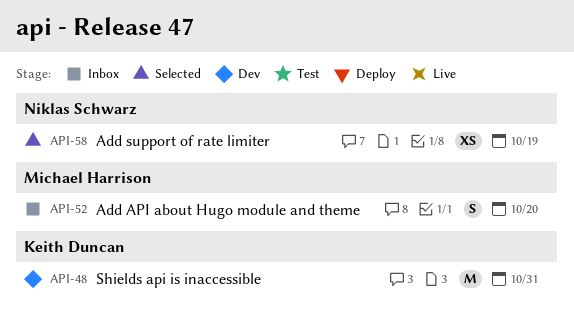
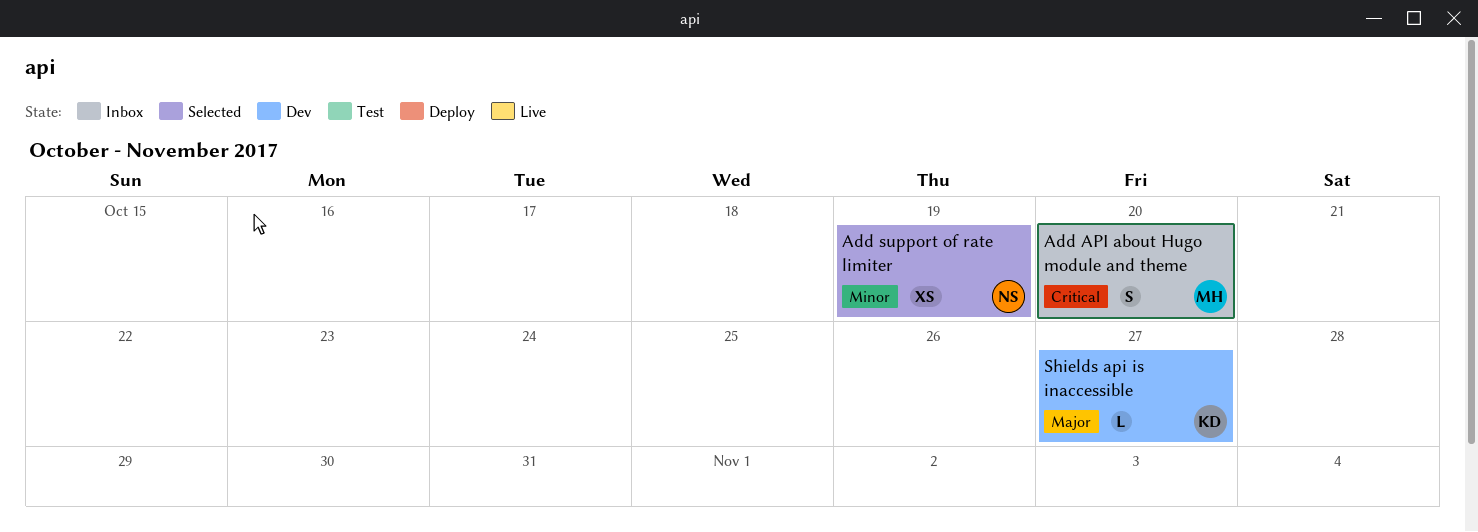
Shields api is inaccessible, estimate: M -> L
Shields api is inaccessible, due: Oct 31 -> Oct 27

